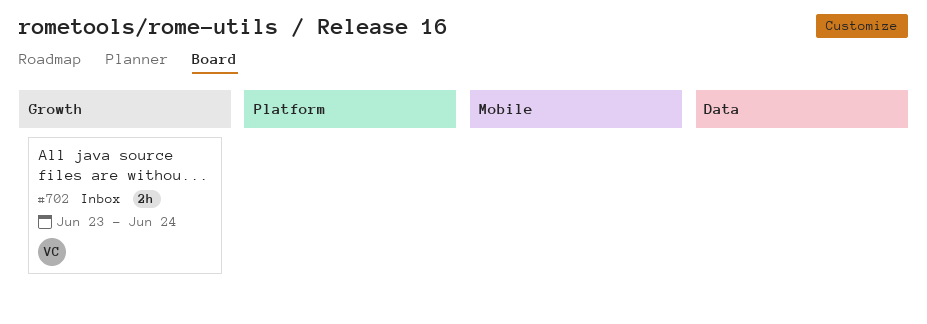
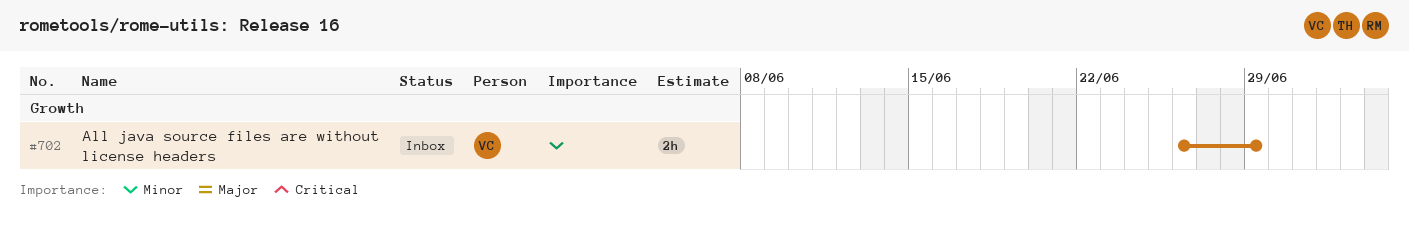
#702, start: Jun 23 -> Jun 26
#702, due: Jun 24 -> Jun 29

